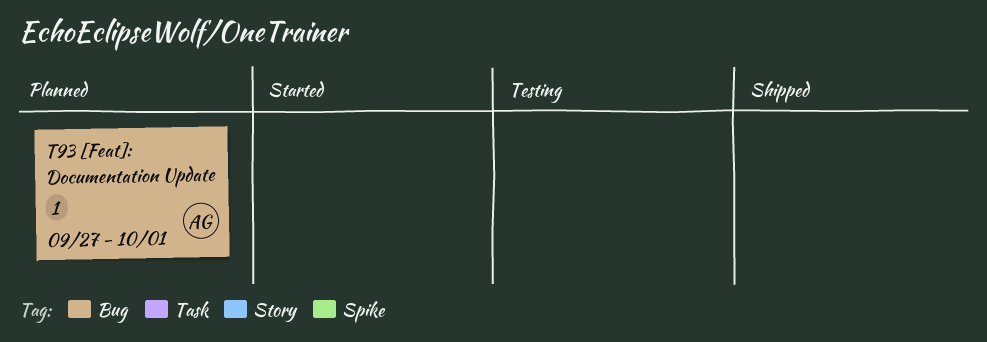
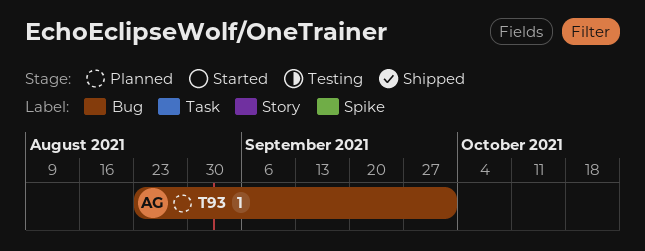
T93, start: Sep 27 -> Aug 23

